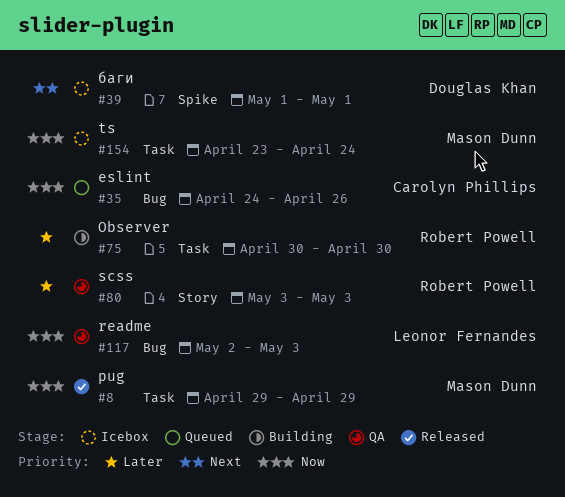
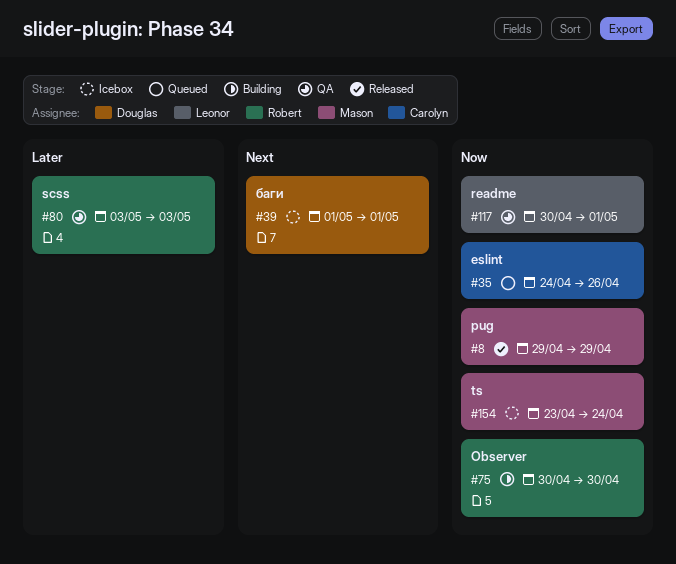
#75, priority: Later -> Now
#117, start: May 2 -> Apr 30
#117, due: May 3 -> May 1

